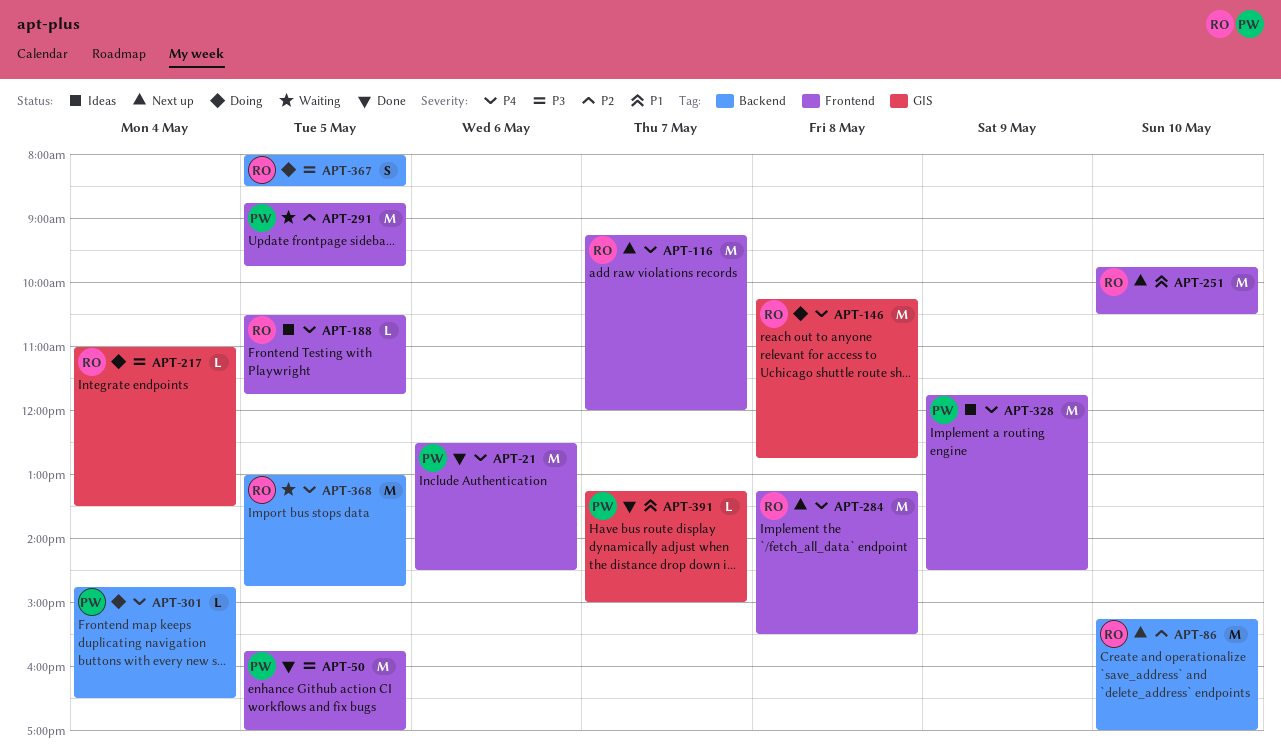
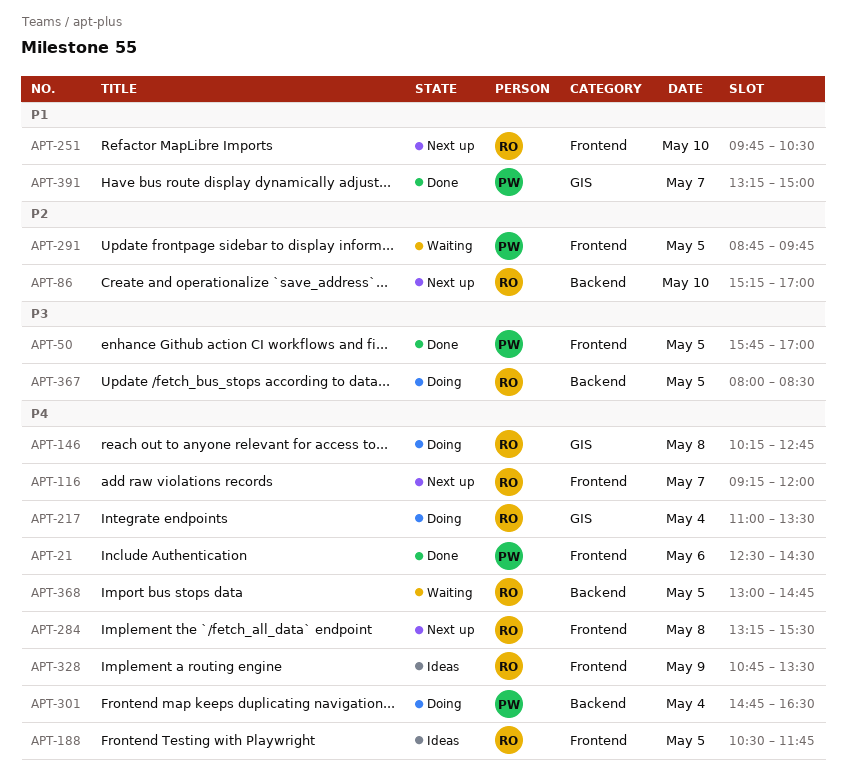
APT-217, priority: P3 -> P4
APT-328, owner: PW -> RO
APT-328, begins: 11:45 -> 10:45
APT-328, ends: 14:30 -> 13:30

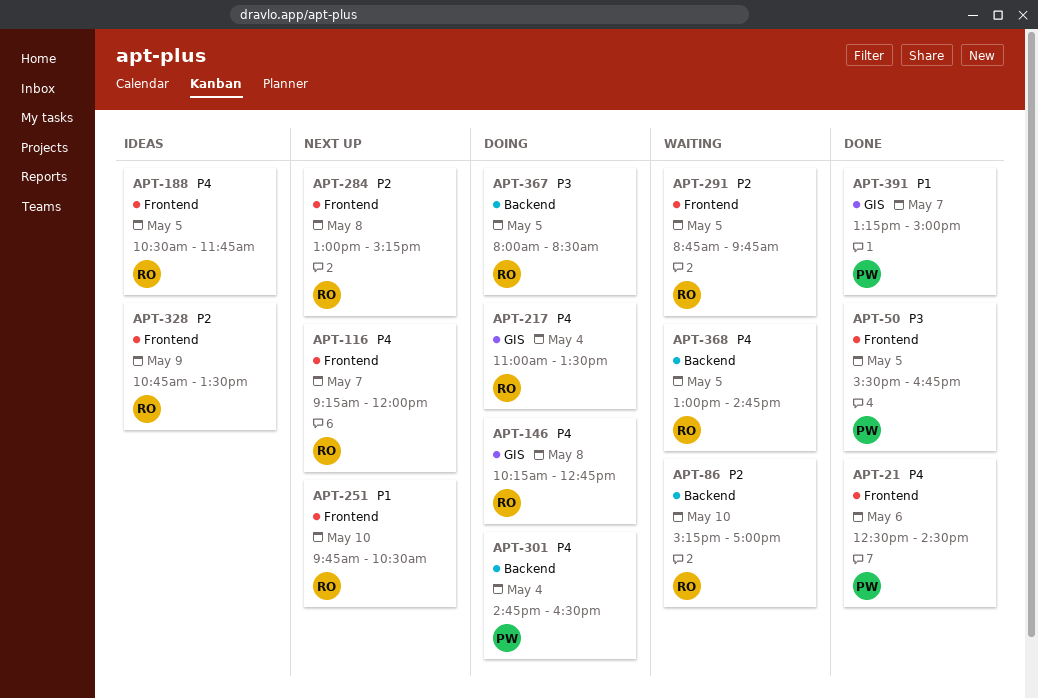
APT-50, begins: 15:45 -> 15:30
APT-50, ends: 17:00 -> 16:45
APT-86, status: Next up -> Waiting
APT-284, priority: P4 -> P2
APT-284, begins: 13:15 -> 13:00
APT-284, ends: 15:30 -> 15:15
APT-291, owner: PW -> RO
APT-328, priority: P4 -> P2

